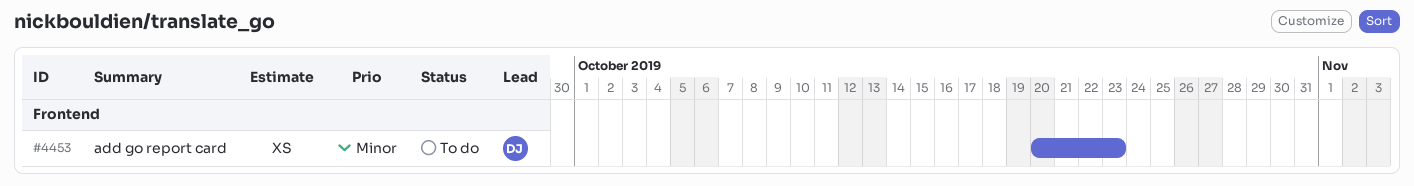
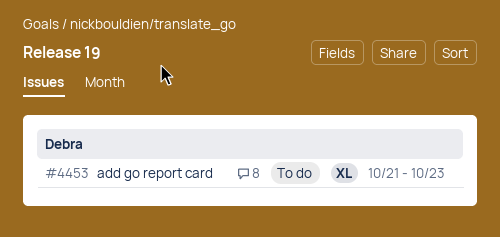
#4453, estimate: XS -> XL
#4453, start: Oct 20 -> Oct 21

